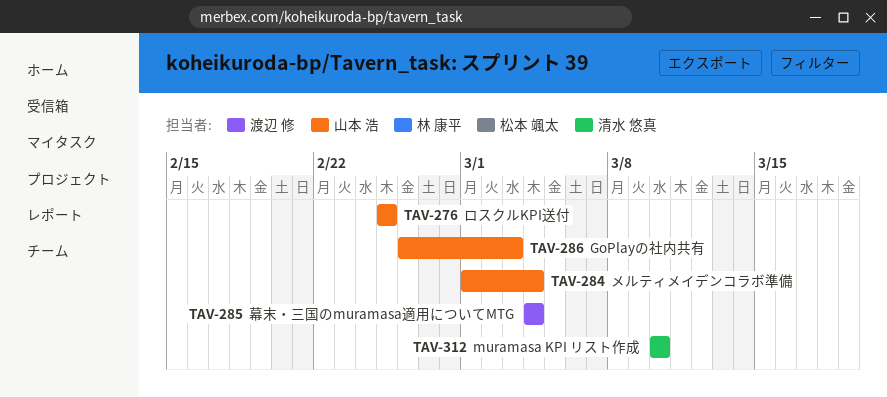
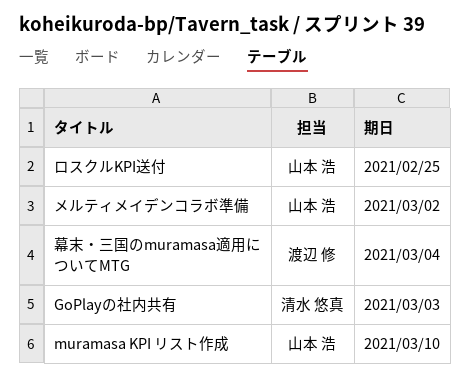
GoPlayの社内共有, owner: 山本 浩 -> 清水 悠真
muramasa KPI リスト作成, owner: 清水 悠真 -> 山本 浩
メルティメイデンコラボ準備, due: Mar 4 -> Mar 2

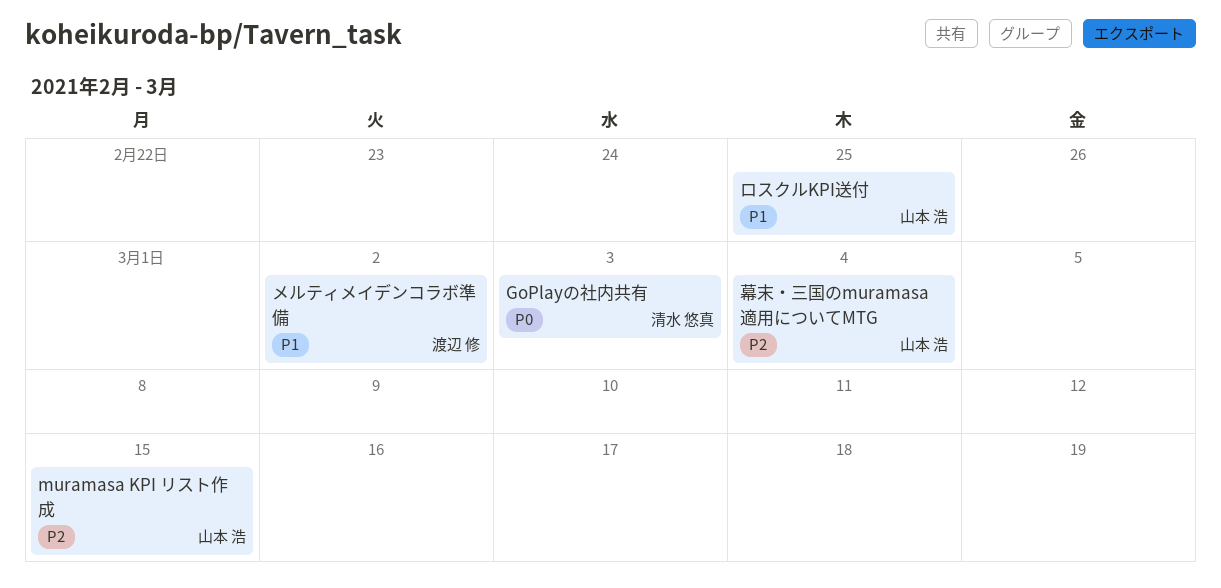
muramasa KPI リスト作成, due: Mar 10 -> Mar 15
メルティメイデンコラボ準備, owner: 山本 浩 -> 渡辺 修
幕末・三国のmuramasa適用についてMTG, owner: 渡辺 修 -> 山本 浩

